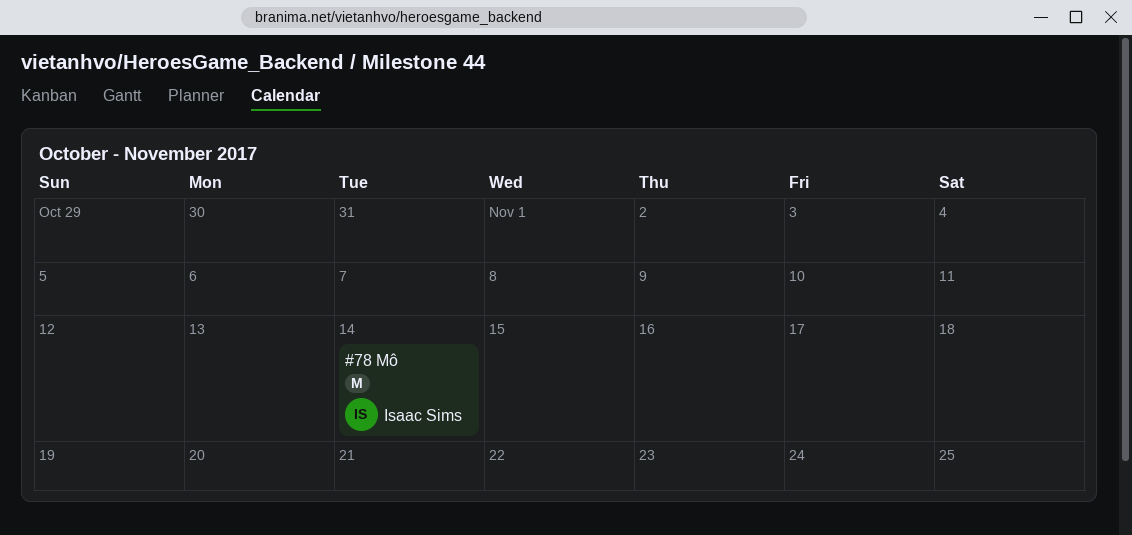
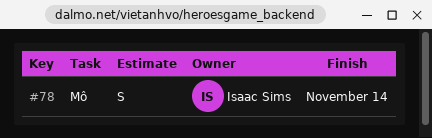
#78, estimate: M -> S

